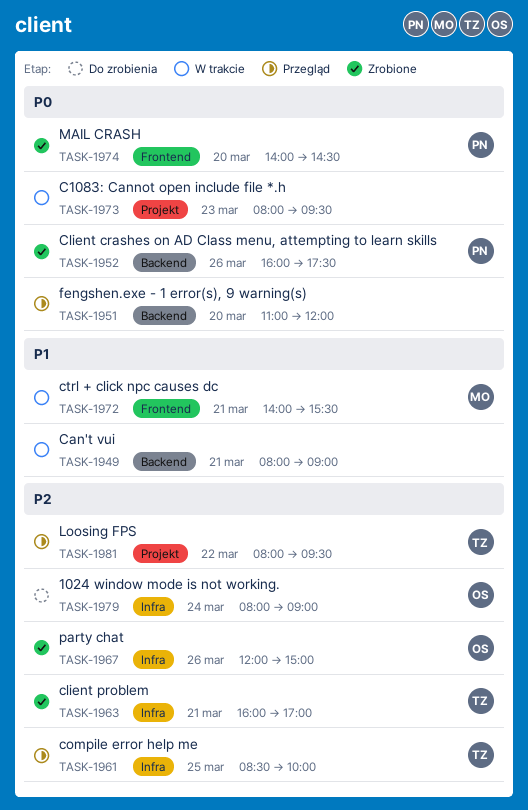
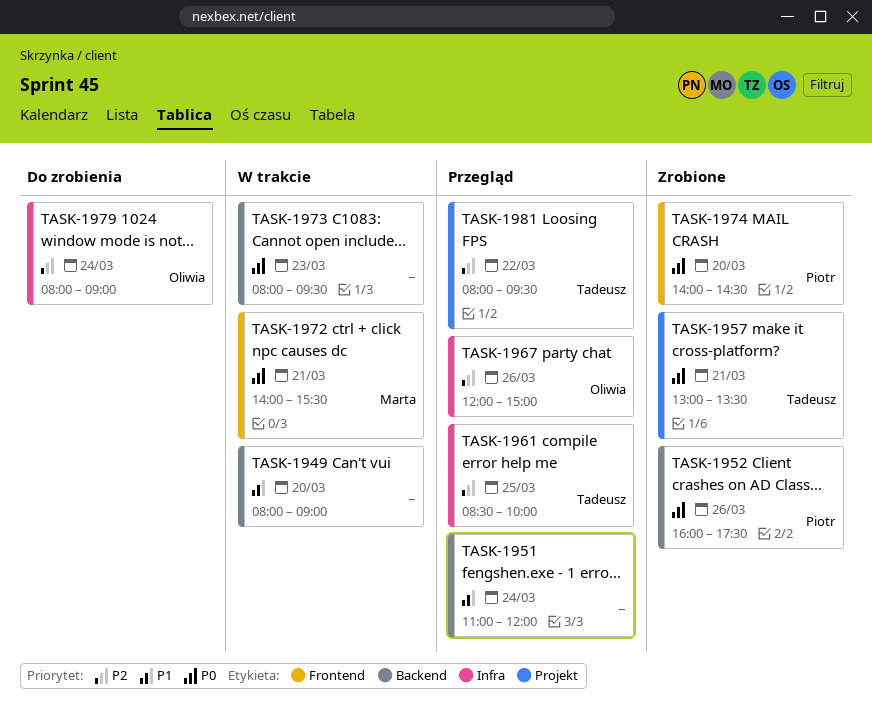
TASK-1949, day: Mar 21 -> Mar 20
TASK-1951, priority: P0 -> P1
TASK-1951, day: Mar 20 -> Mar 24
TASK-1957: none -> present
TASK-1963: present -> none
TASK-1967, status: Zrobione -> Przegląd
TASK-1972, priority: P1 -> P0
TASK-1973, label: Projekt -> Backend

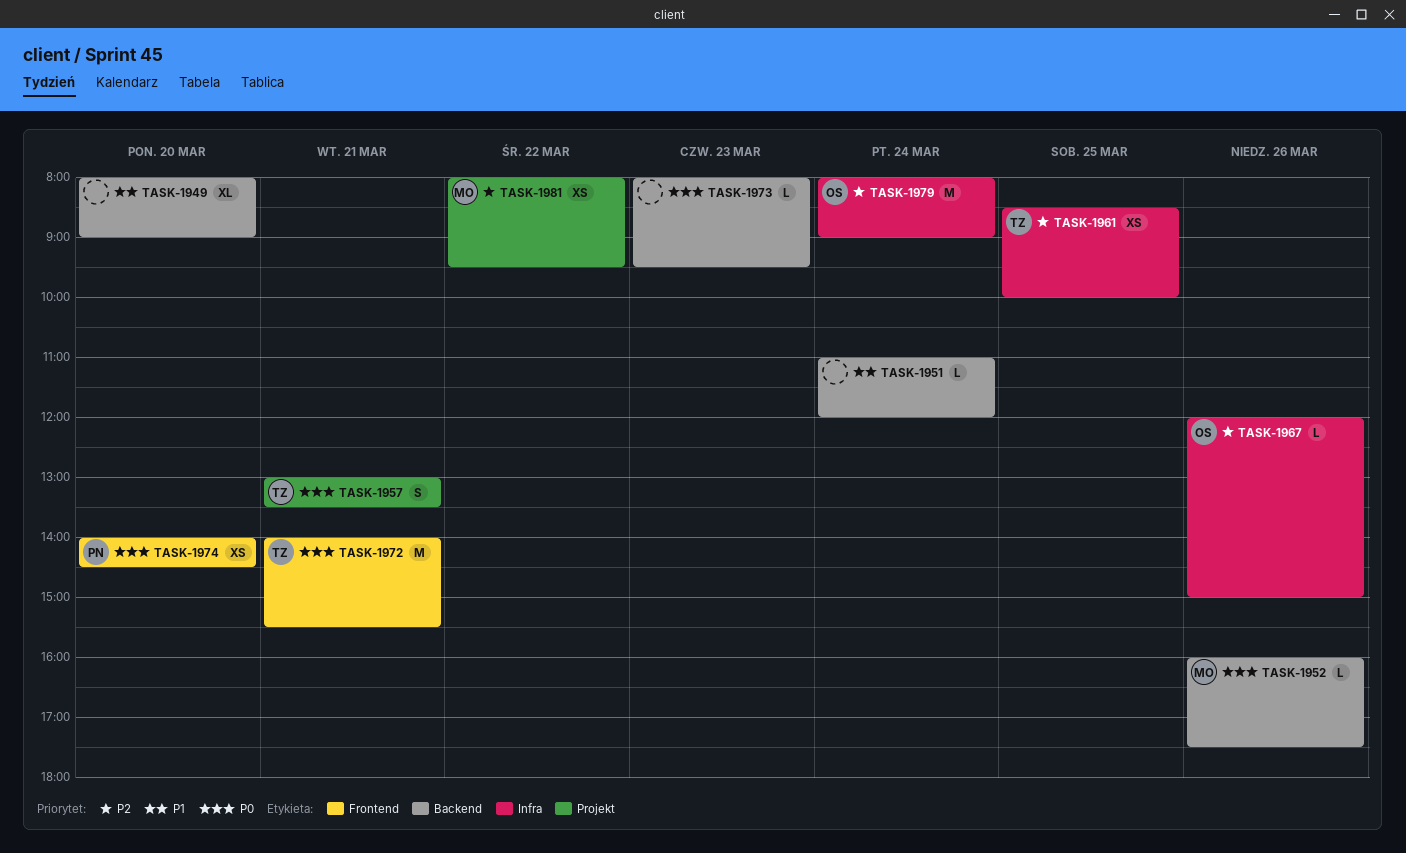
TASK-1952, owner: Piotr -> Marta
TASK-1972, owner: Marta -> Tadeusz
TASK-1981, owner: Tadeusz -> Marta

